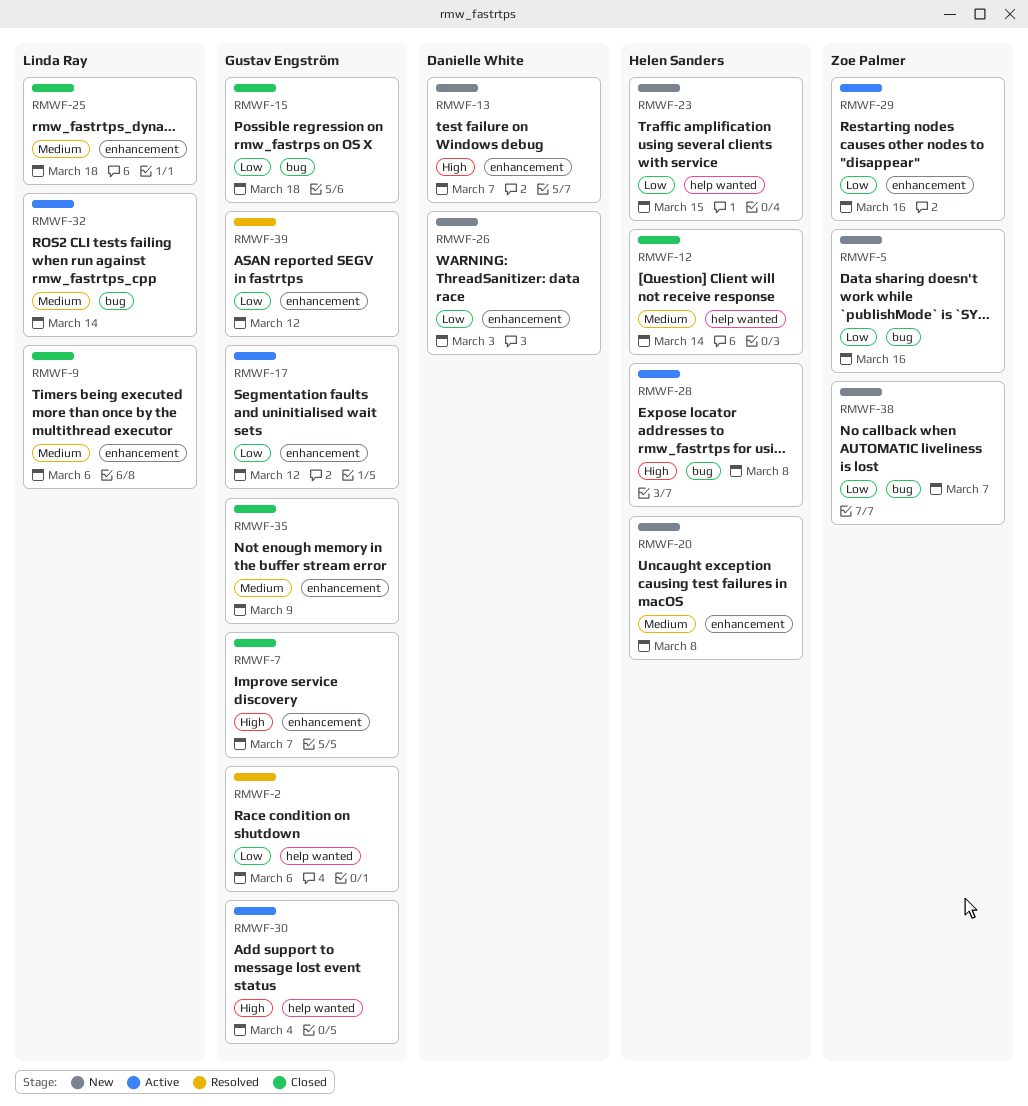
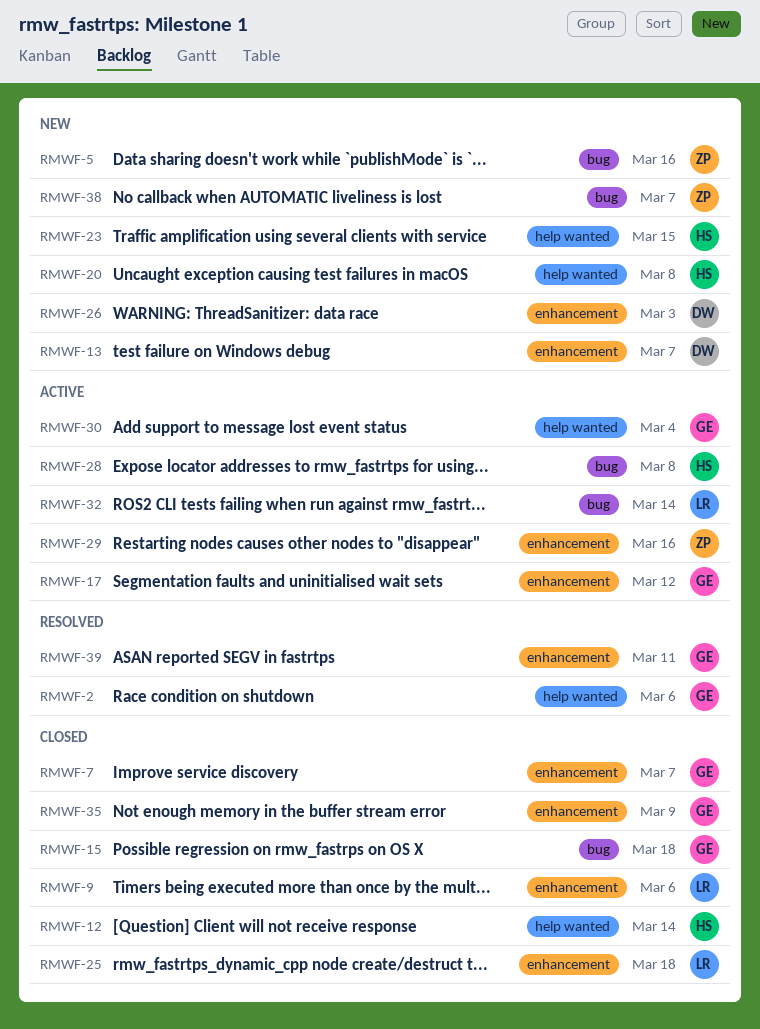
RMWF-20, label: enhancement -> help wanted
RMWF-39, due: Mar 12 -> Mar 11

